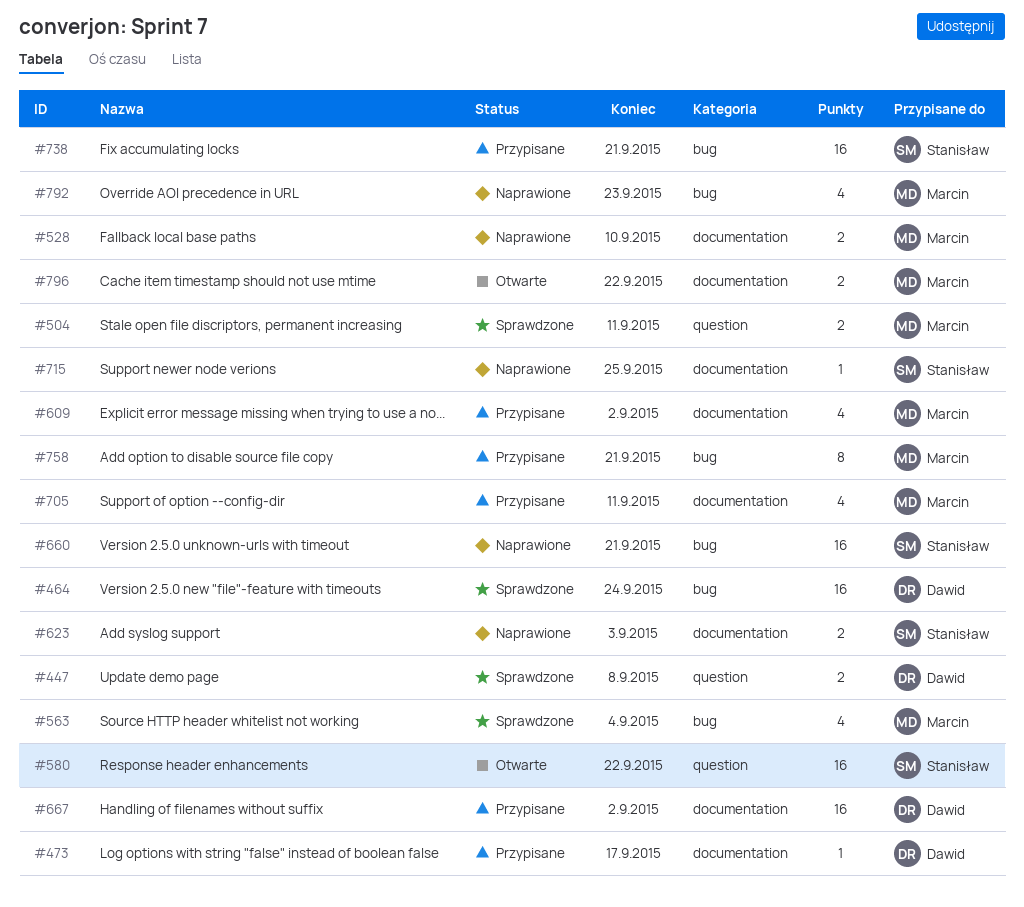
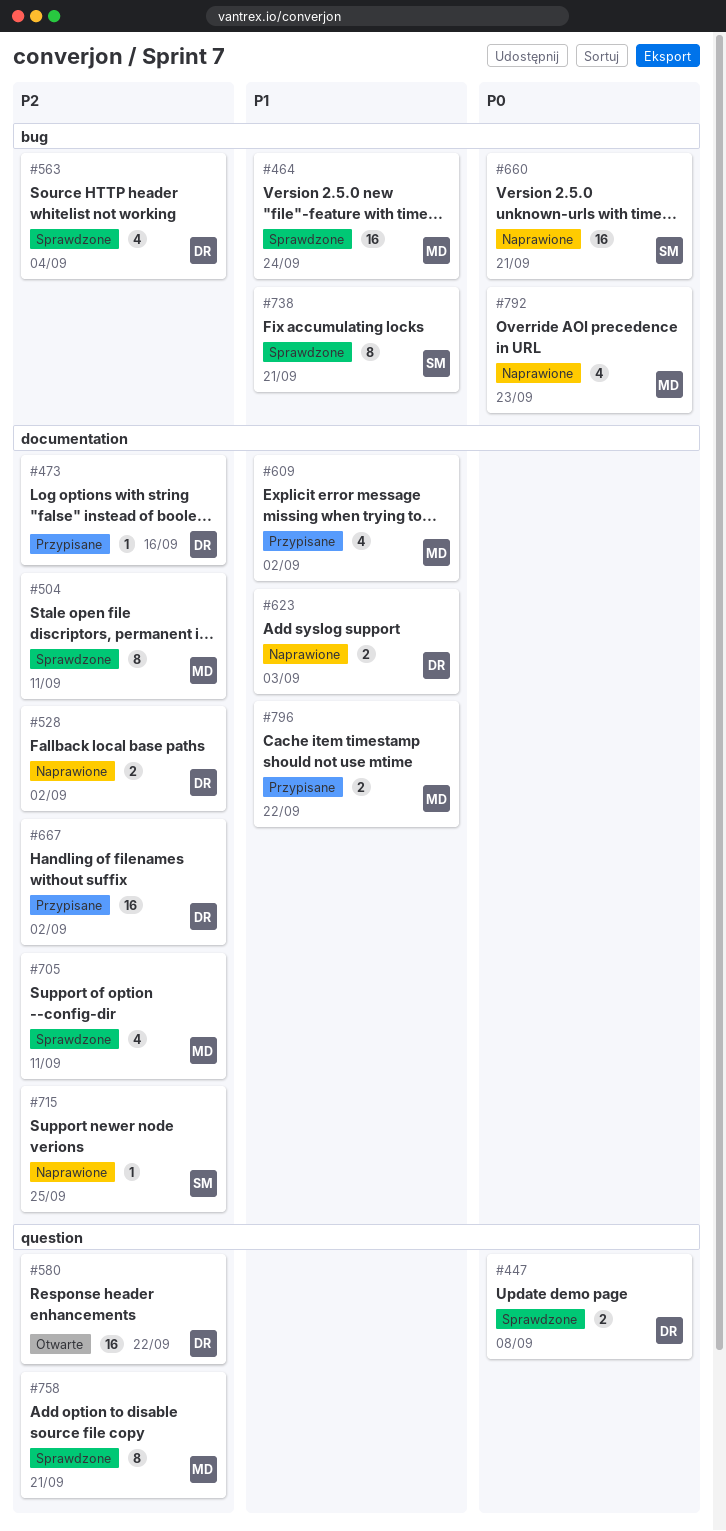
#464, owner: Dawid -> Marcin
#473, due: Sep 17 -> Sep 16
#504, label: question -> documentation
#504, estimate: 2 -> 8
#528, owner: Marcin -> Dawid
#528, due: Sep 10 -> Sep 2
#563, owner: Marcin -> Dawid
#580, owner: Stanisław -> Dawid
#623, owner: Stanisław -> Dawid
#705, status: Przypisane -> Sprawdzone
#738, status: Przypisane -> Sprawdzone
#738, estimate: 16 -> 8
#758, status: Przypisane -> Sprawdzone
#758, label: bug -> question
#796, status: Otwarte -> Przypisane

